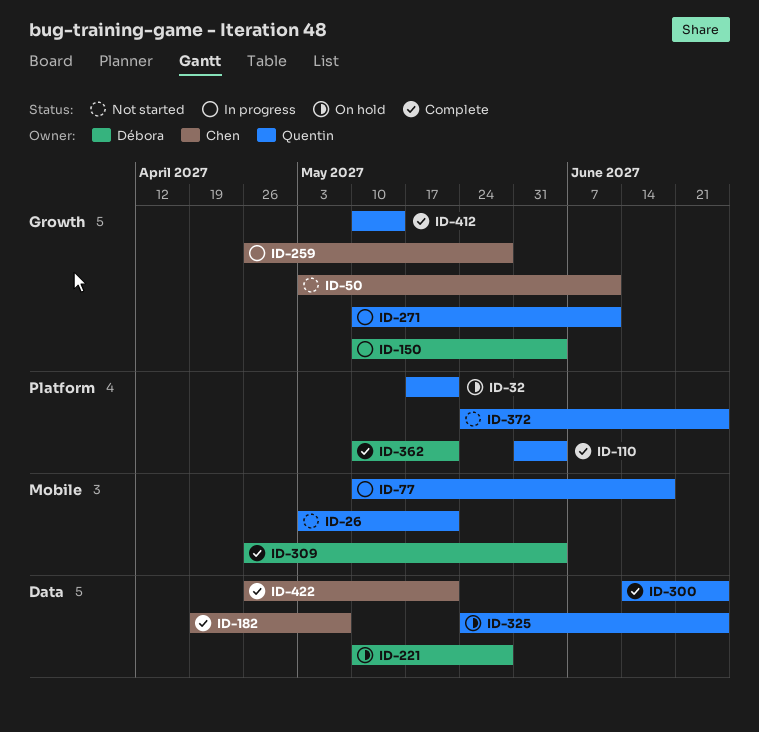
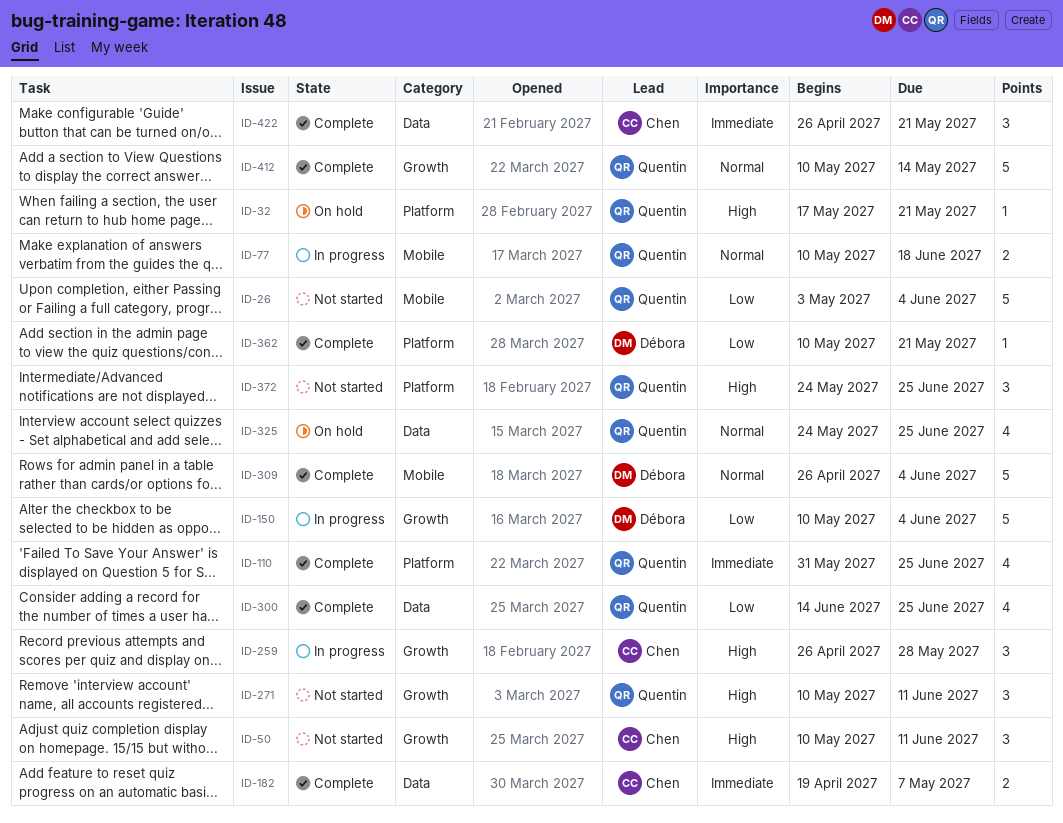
ID-26, due: May 21 -> Jun 4
ID-50, start: May 3 -> May 10
ID-110, due: Jun 4 -> Jun 25
ID-221: present -> none
ID-271, status: In progress -> Not started

